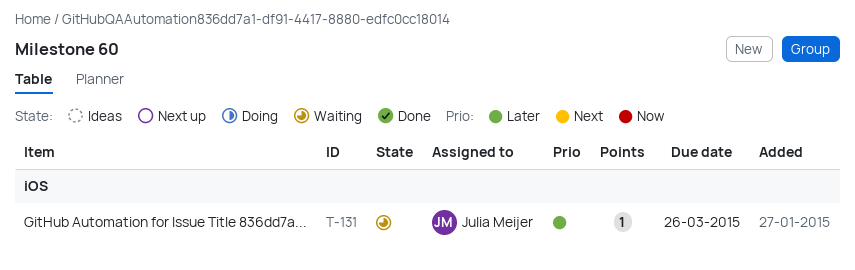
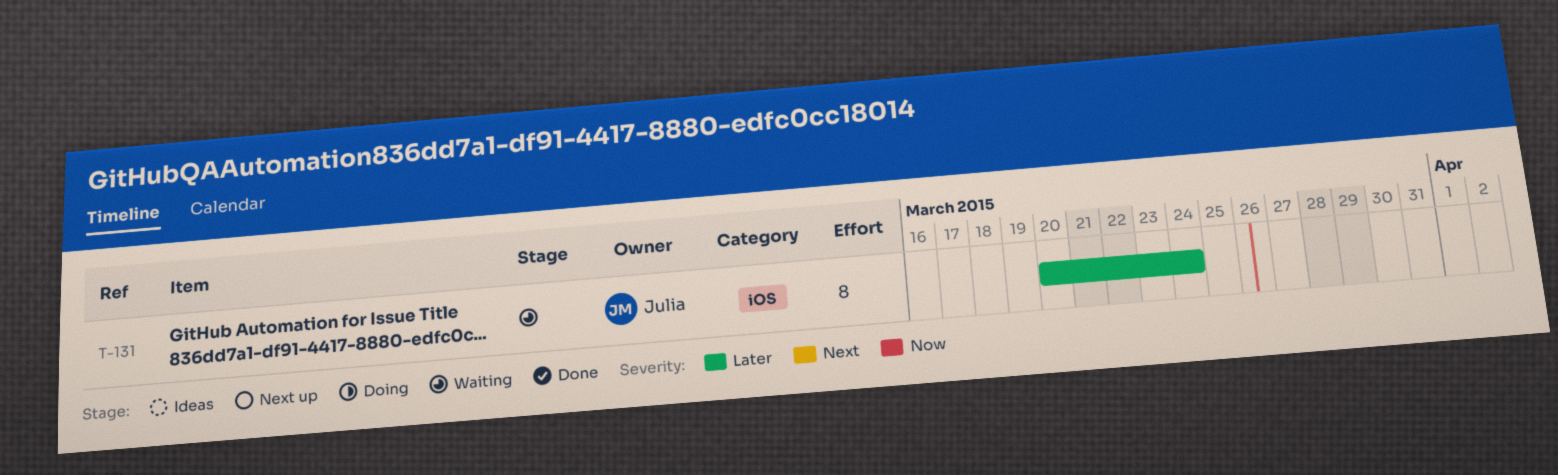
T-131, estimate: 1 -> 8
T-131, due: Mar 26 -> Mar 24

